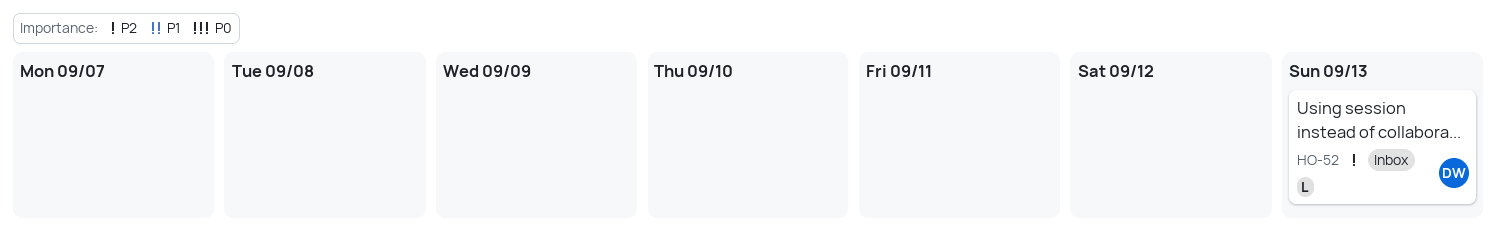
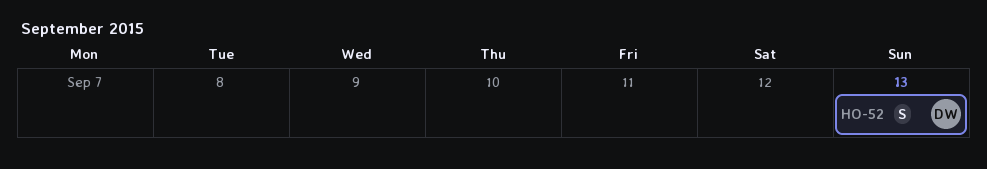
HO-52, estimate: L -> S

